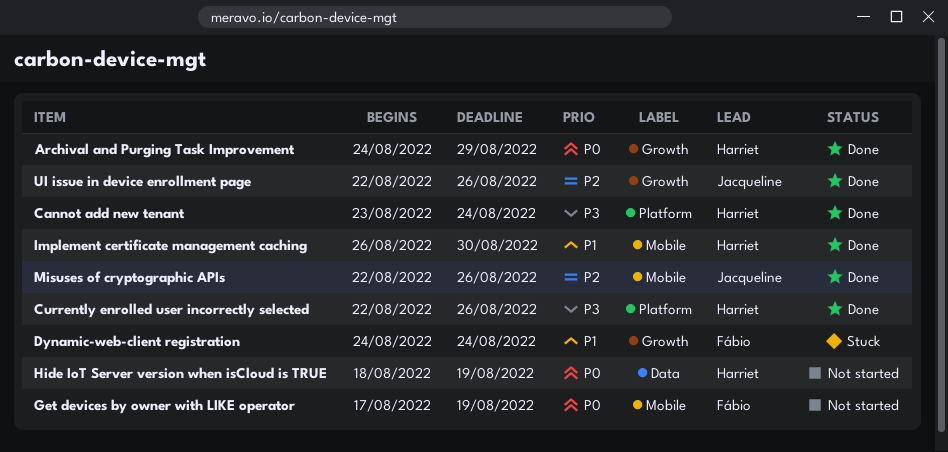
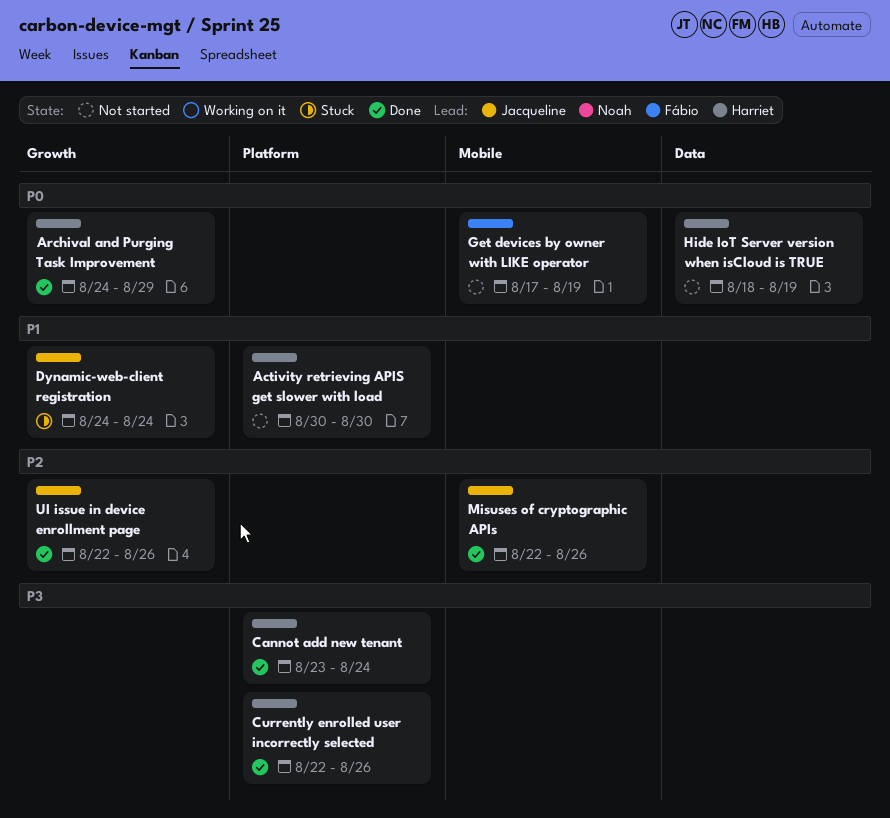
Activity retrieving APIS get slower with load: none -> present
Dynamic-web-client registration, owner: Fábio -> Jacqueline
Implement certificate management caching: present -> none

